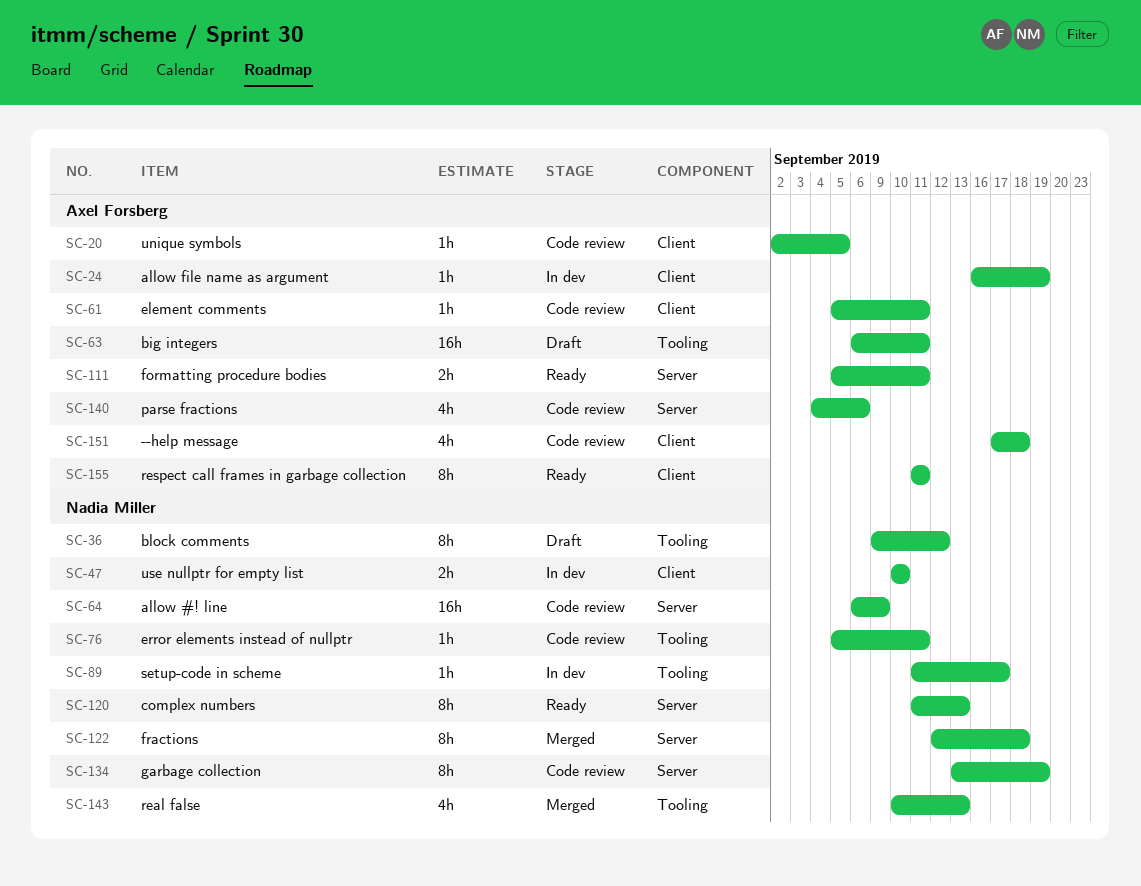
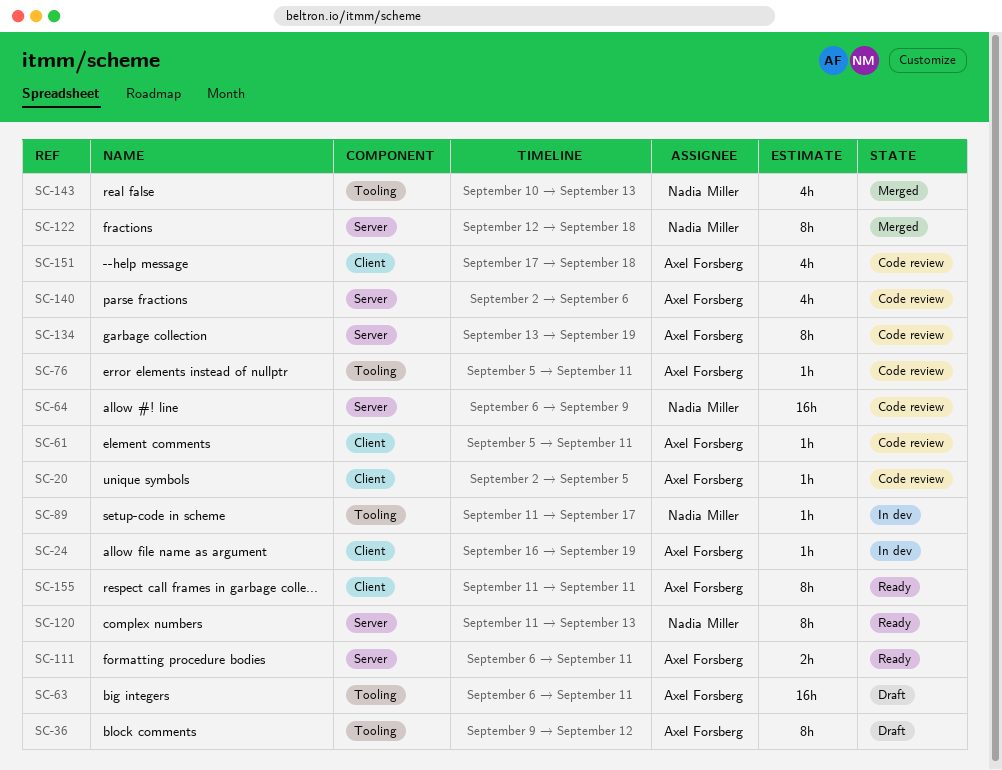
SC-36, owner: Nadia Miller -> Axel Forsberg
SC-47: present -> none
SC-76, owner: Nadia Miller -> Axel Forsberg
SC-111, start: Sep 5 -> Sep 6
SC-134, owner: Nadia Miller -> Axel Forsberg
SC-140, start: Sep 4 -> Sep 2

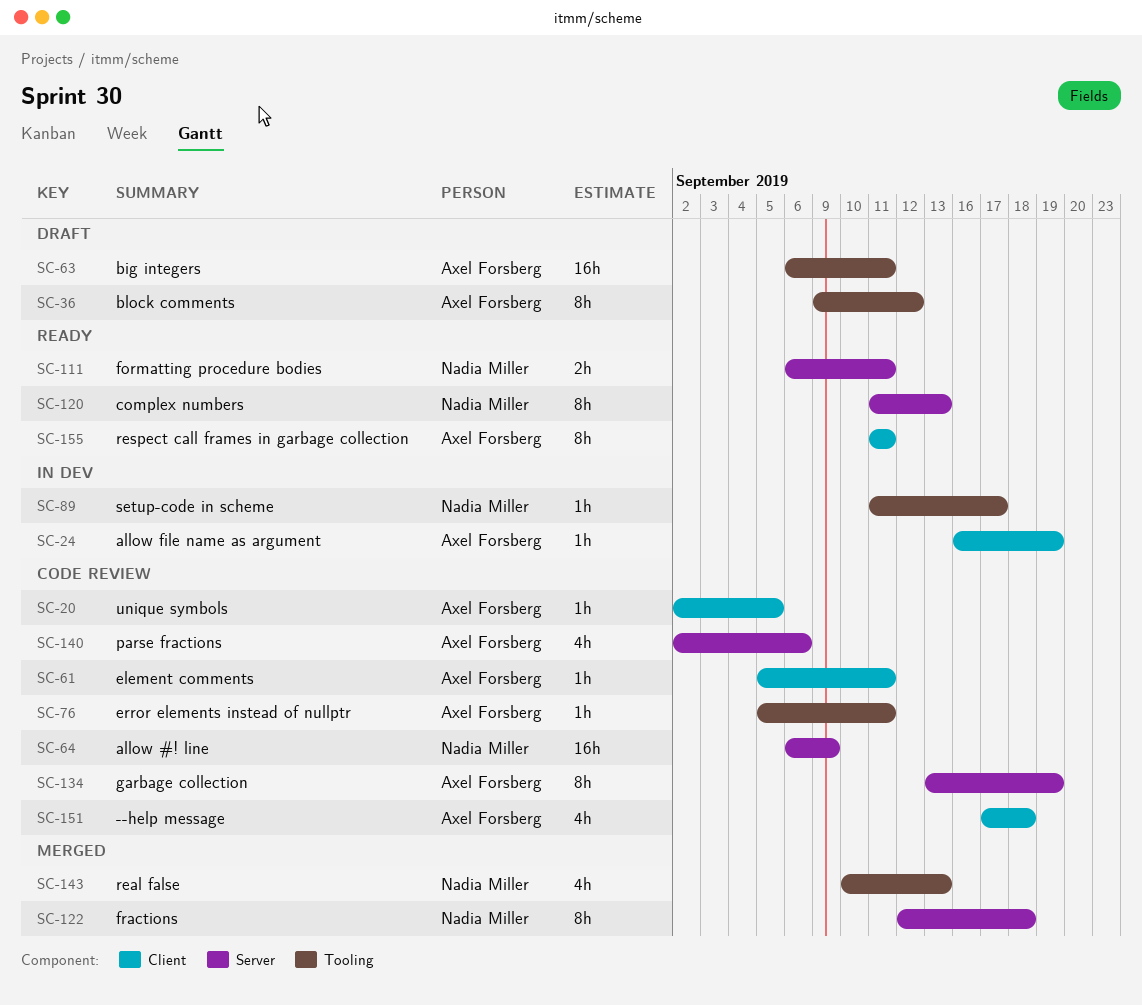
SC-111, owner: Axel Forsberg -> Nadia Miller

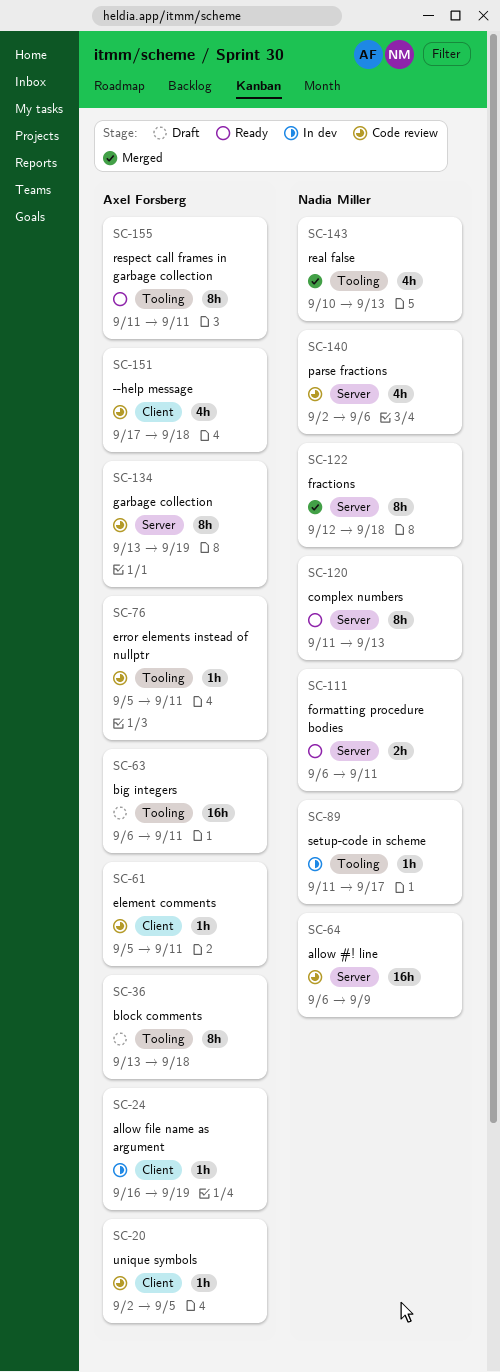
SC-36, start: Sep 9 -> Sep 13
SC-36, due: Sep 12 -> Sep 18
SC-140, owner: Axel Forsberg -> Nadia Miller
SC-155, label: Client -> Tooling

